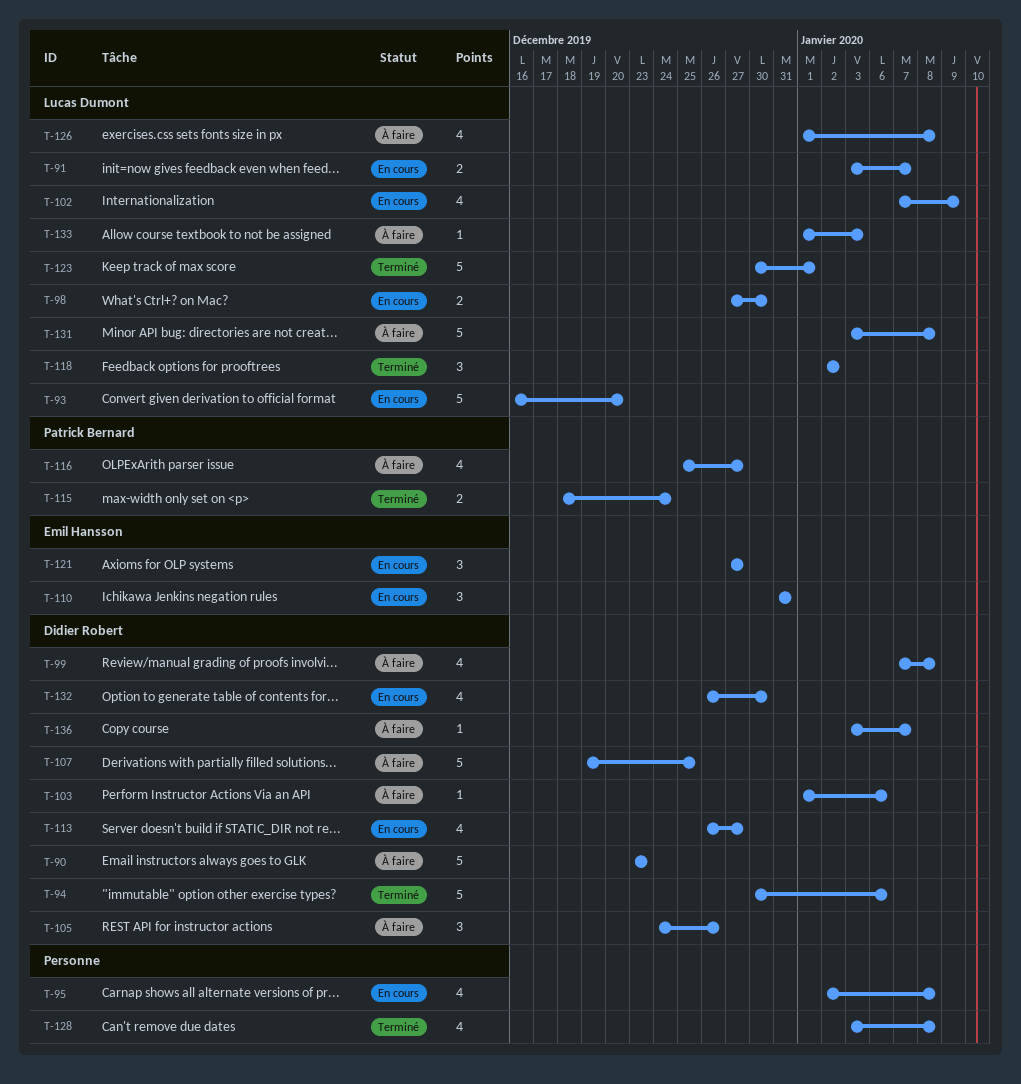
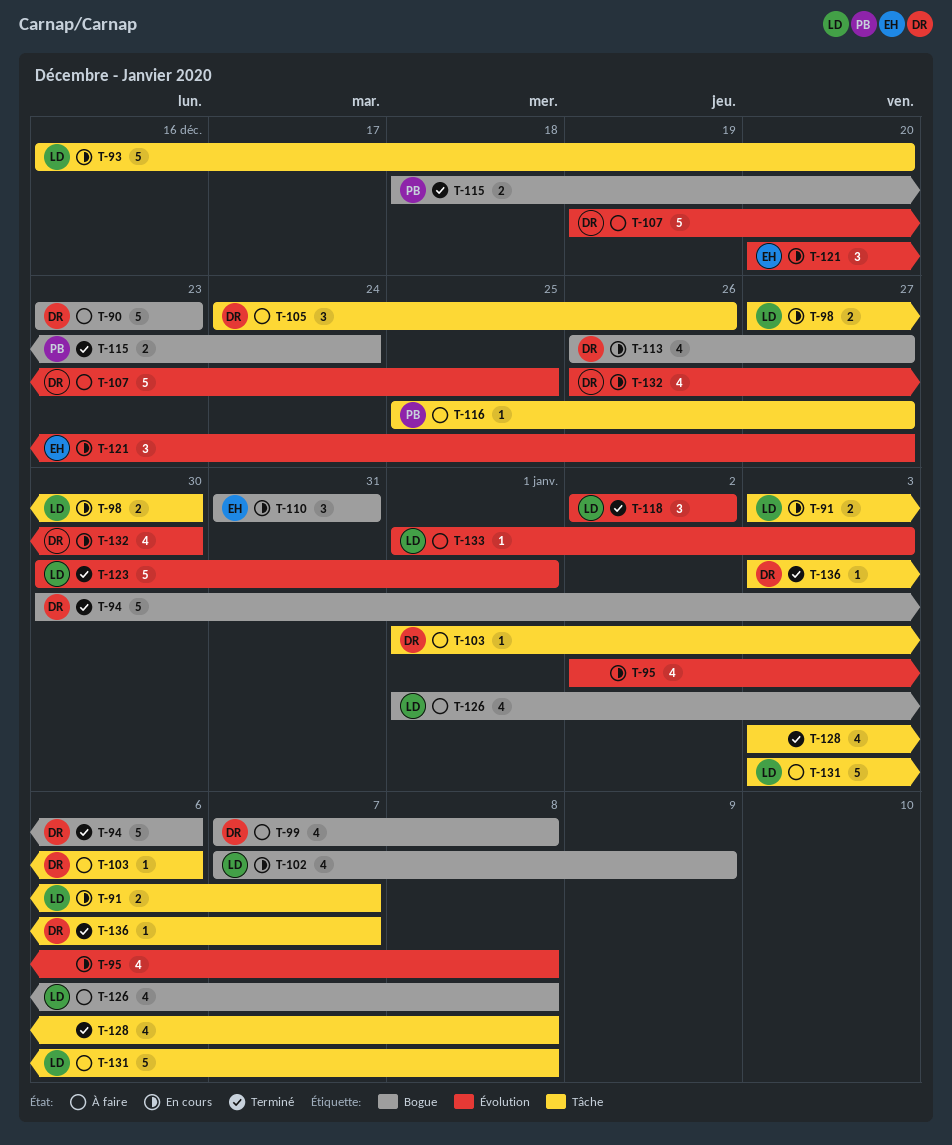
T-116, estimate: 4 -> 1
T-121, start: Dec 27 -> Dec 20
T-136, status: À faire -> Terminé

